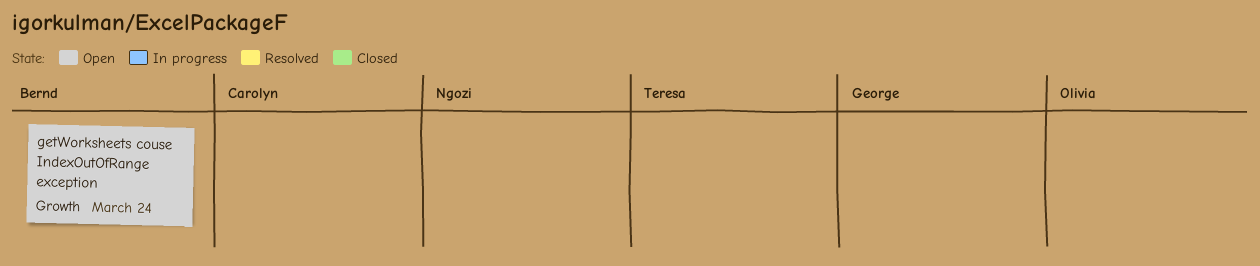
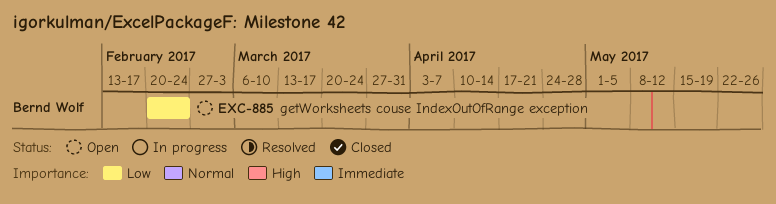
getWorksheets couse IndexOutOfRange exception, due: Mar 24 -> Feb 24

